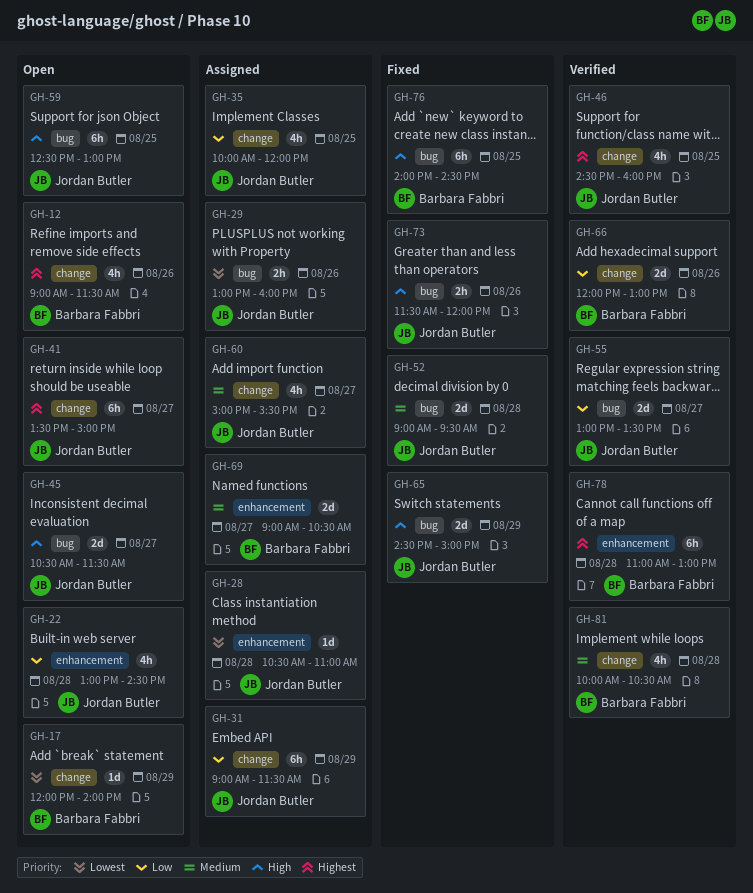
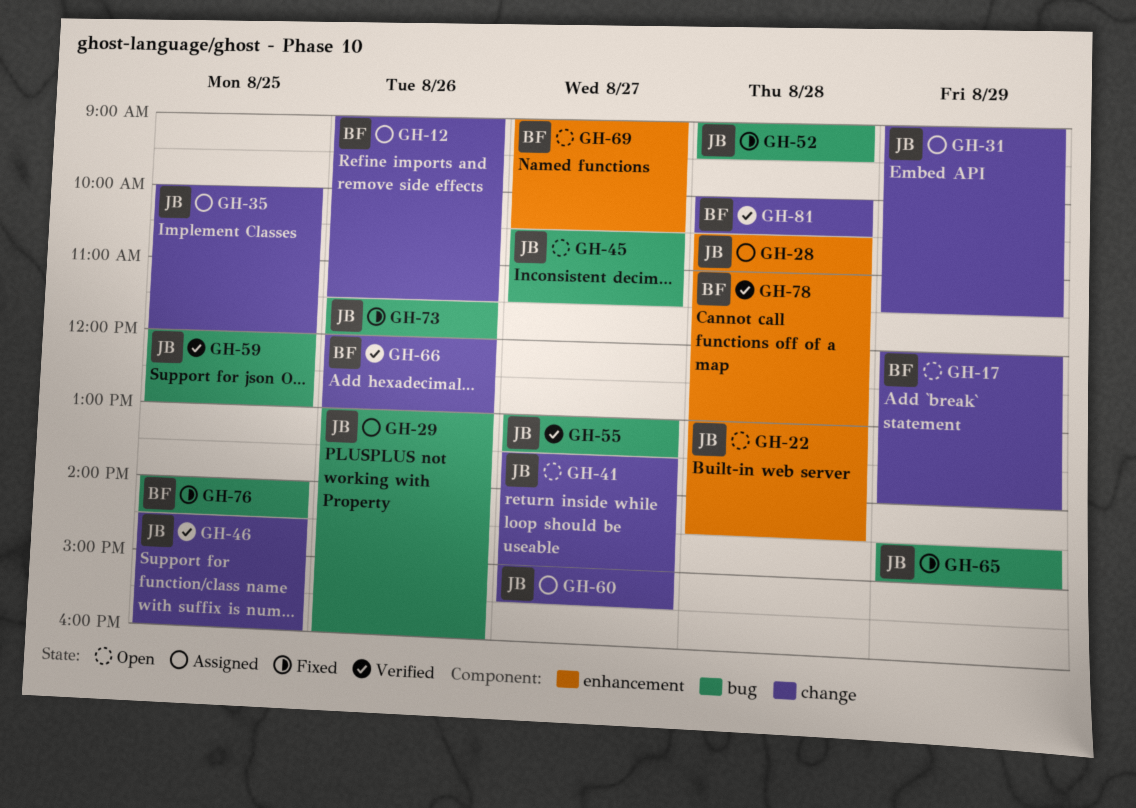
GH-12, status: Open -> Assigned
GH-59, status: Open -> Verified
GH-59, begins: 12:30 -> 12:00
GH-69, status: Assigned -> Open

